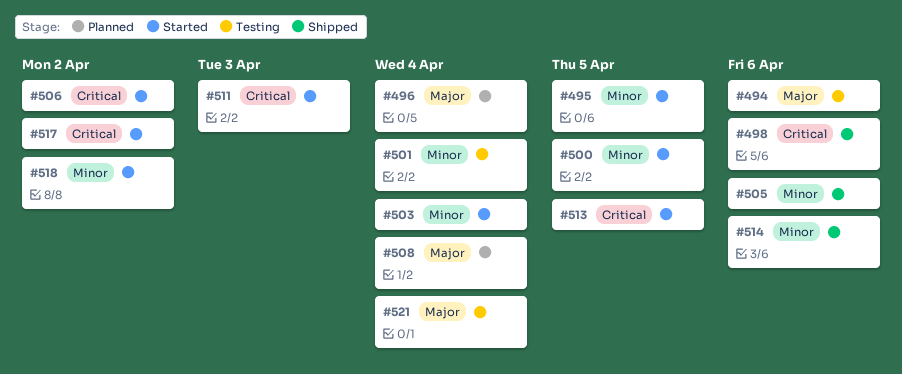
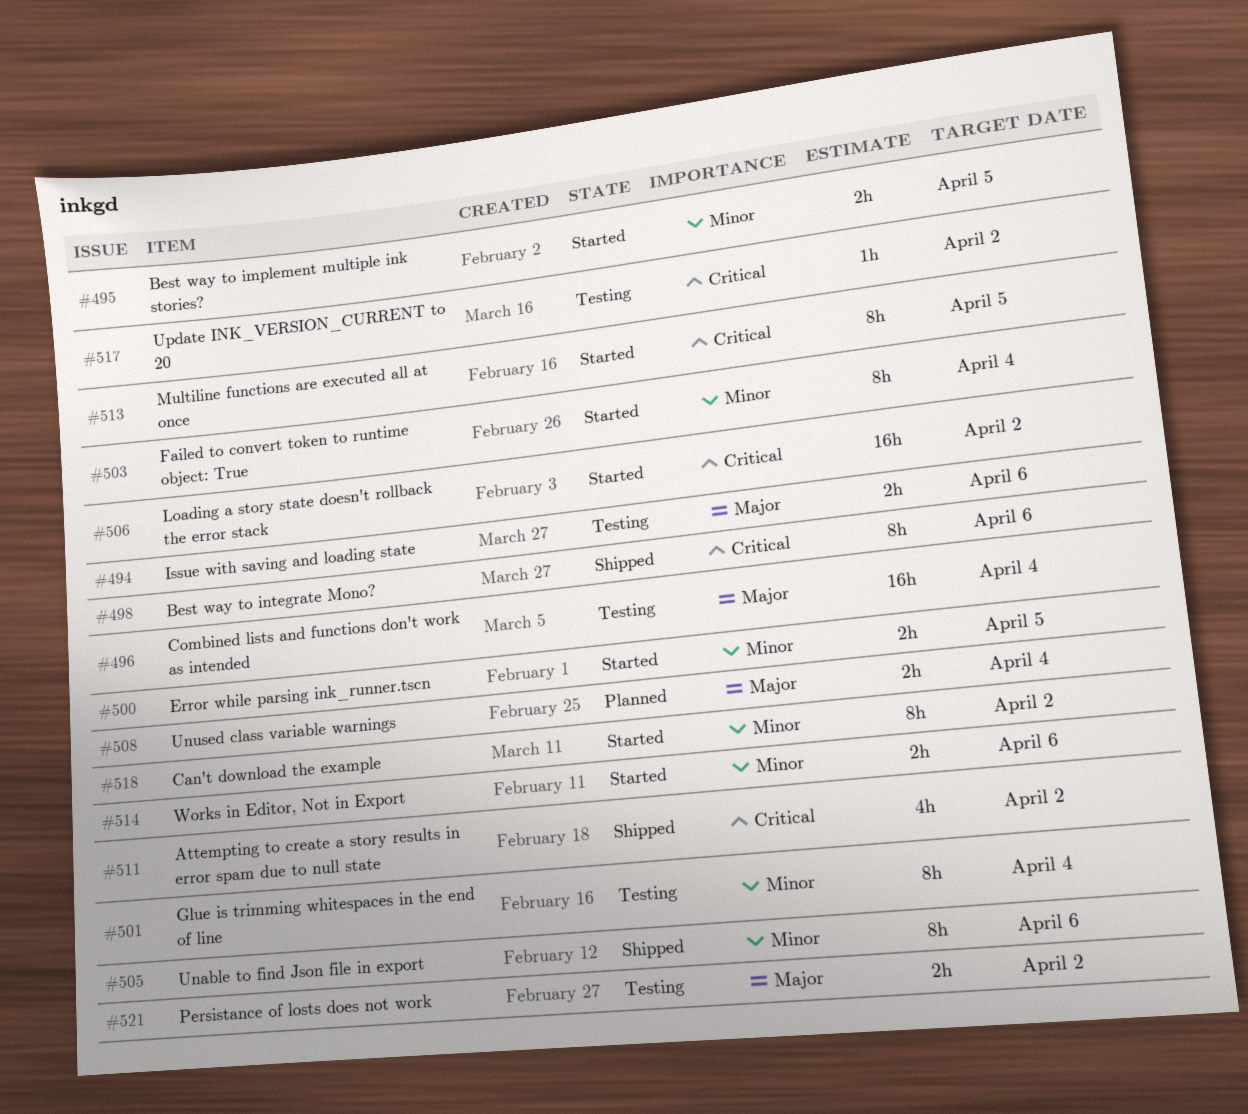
#496, status: Planned -> Testing
#511, status: Started -> Shipped
#511, due: Apr 3 -> Apr 2
#514, status: Shipped -> Started
#517, status: Started -> Testing
#521, due: Apr 4 -> Apr 2

